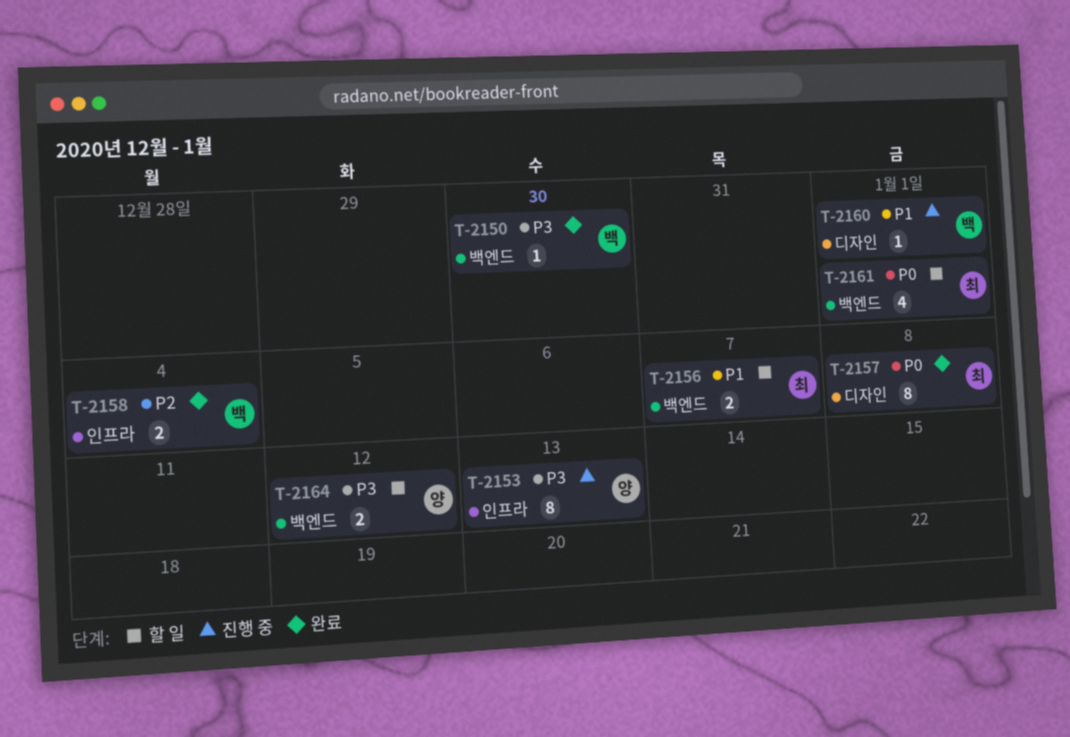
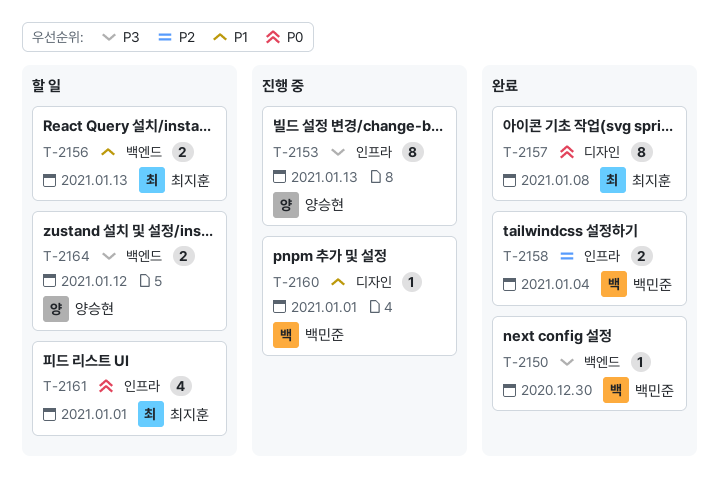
T-2156, due: Jan 7 -> Jan 13
T-2161, label: 백엔드 -> 인프라

